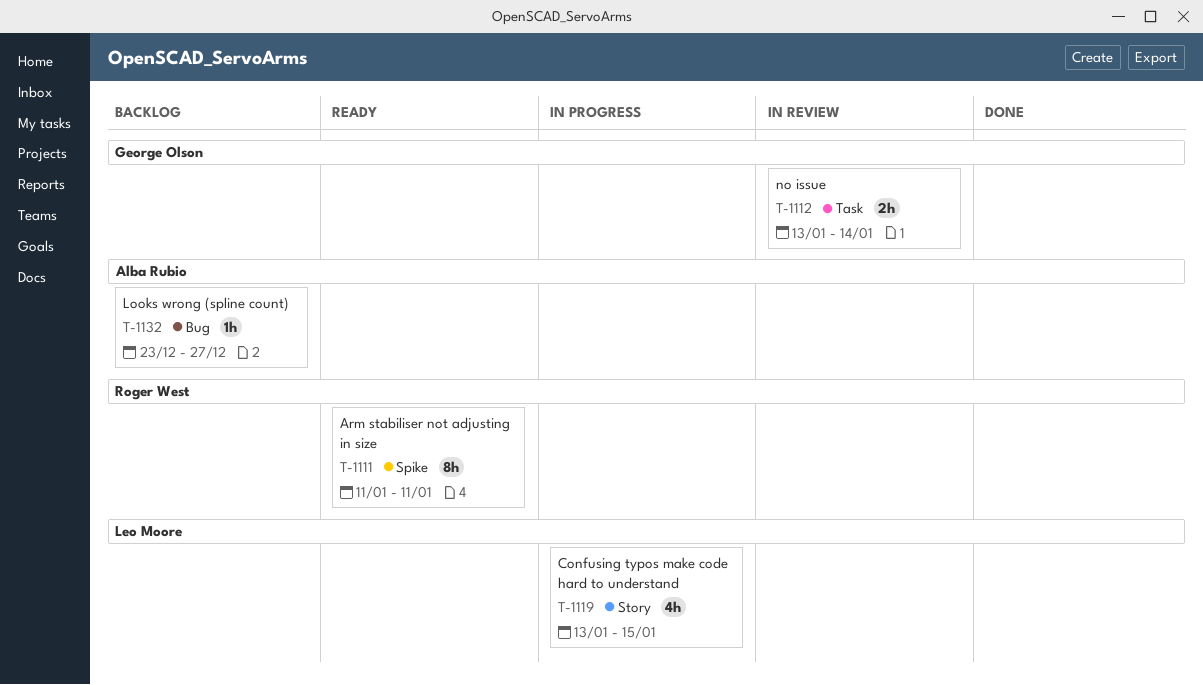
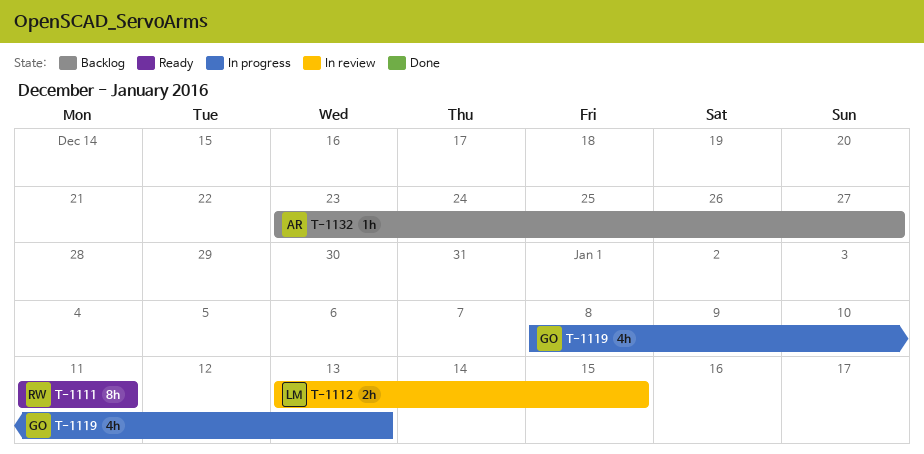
T-1112, owner: George Olson -> Leo Moore
T-1112, due: Jan 14 -> Jan 15
T-1119, owner: Leo Moore -> George Olson
T-1119, start: Jan 13 -> Jan 8
T-1119, due: Jan 15 -> Jan 13

